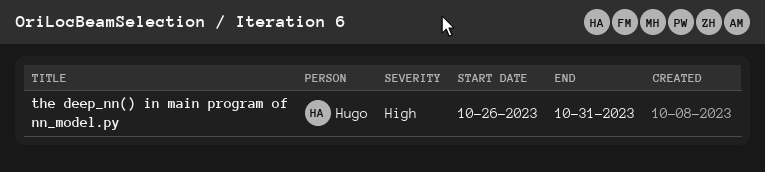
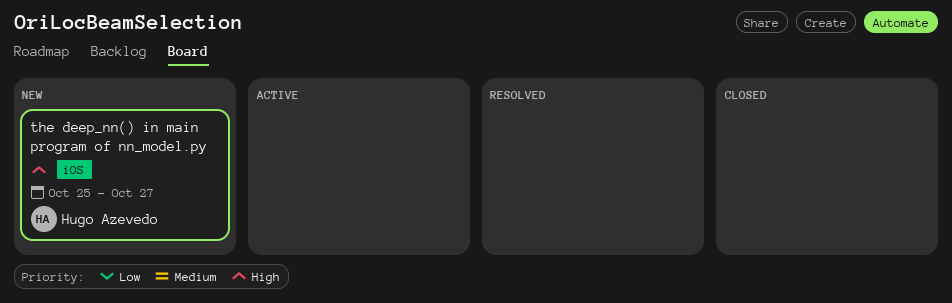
the deep_nn() in main program of nn_model.py, start: Oct 26 -> Oct 25
the deep_nn() in main program of nn_model.py, due: Oct 31 -> Oct 27

